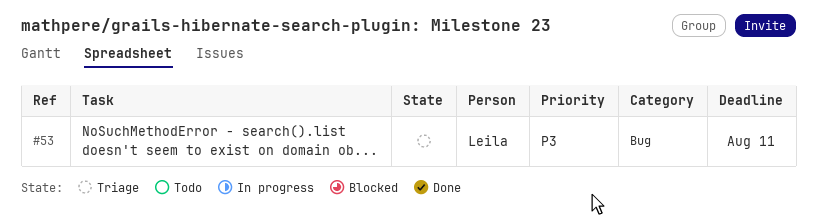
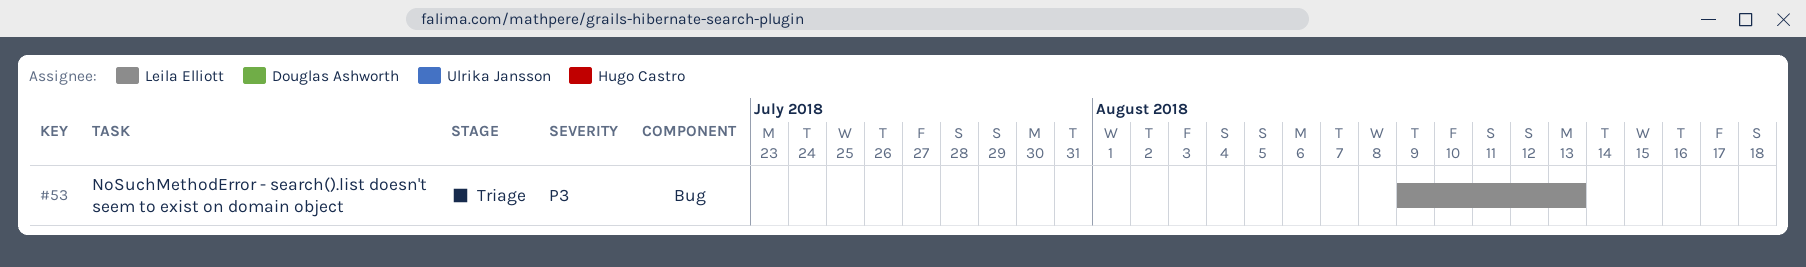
#53, due: Aug 11 -> Aug 13

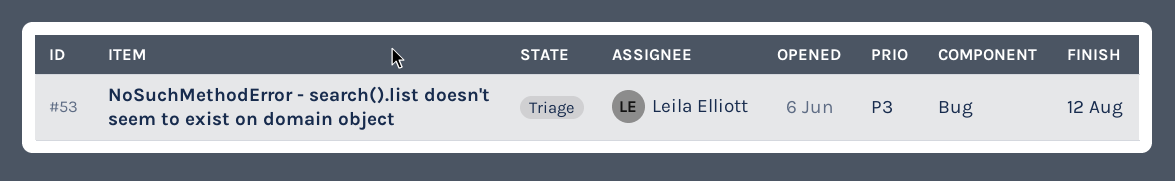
#53, due: Aug 13 -> Aug 12

